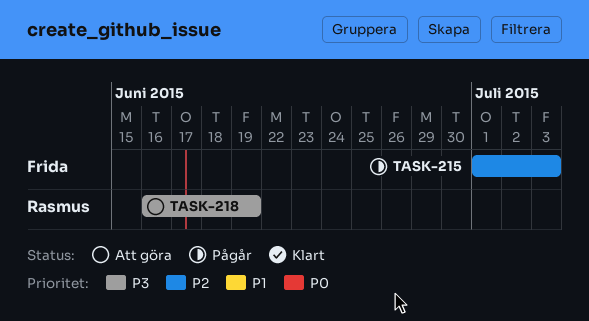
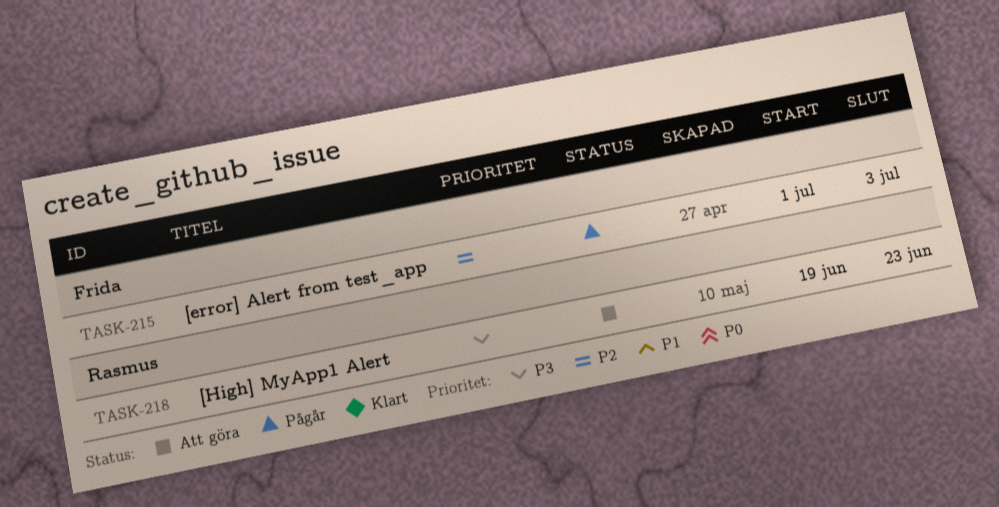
TASK-218, start: Jun 16 -> Jun 19
TASK-218, due: Jun 19 -> Jun 23

